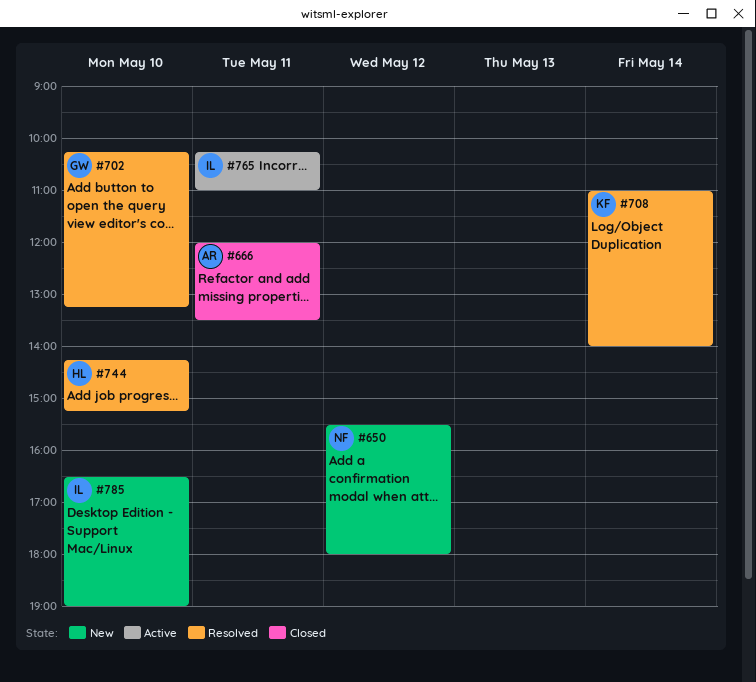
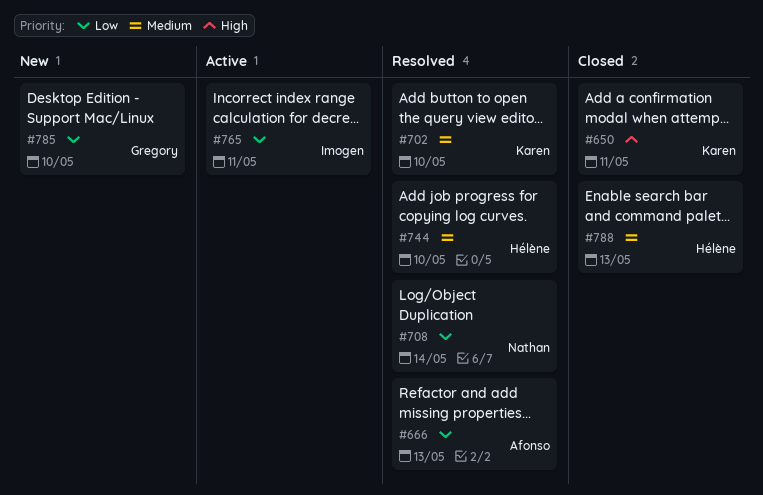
#650, status: New -> Closed
#650, owner: Nathan -> Karen
#650, day: May 12 -> May 11
#666, status: Closed -> Resolved
#666, day: May 11 -> May 13
#702, owner: Gregory -> Karen
#708, owner: Karen -> Nathan
#785, owner: Imogen -> Gregory
#788: none -> present

